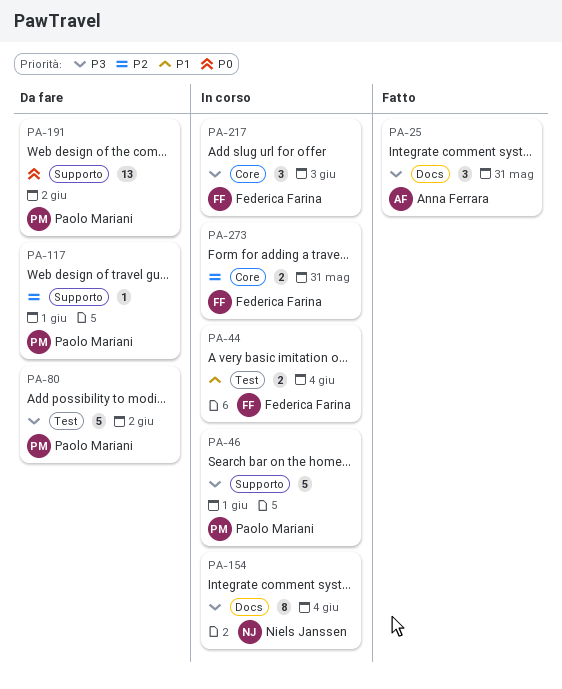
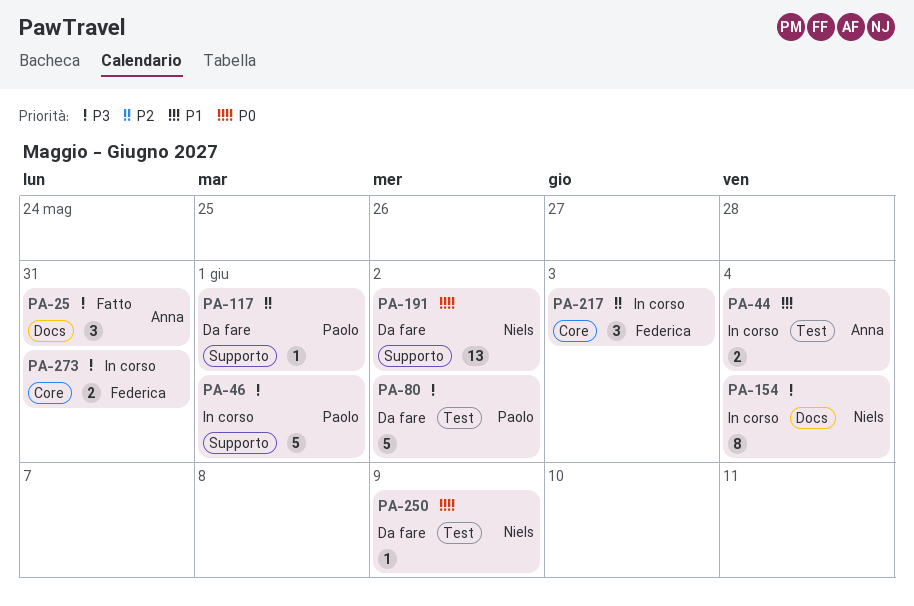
PA-44, owner: Federica Farina -> Anna Ferrara
PA-191, owner: Paolo Mariani -> Niels Janssen
PA-217, priority: P3 -> P2
PA-250: none -> present
PA-273, priority: P2 -> P3

